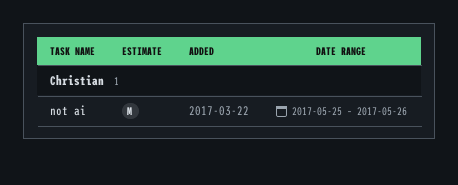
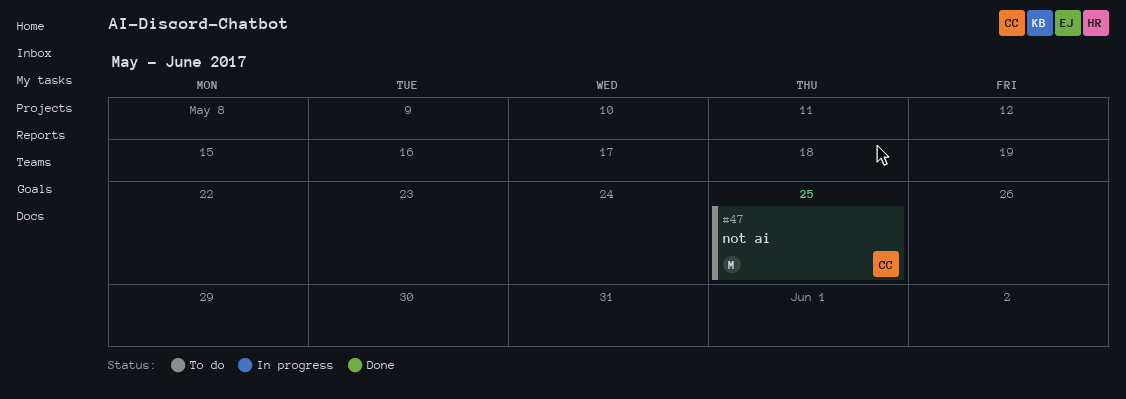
not ai, due: May 26 -> May 25

